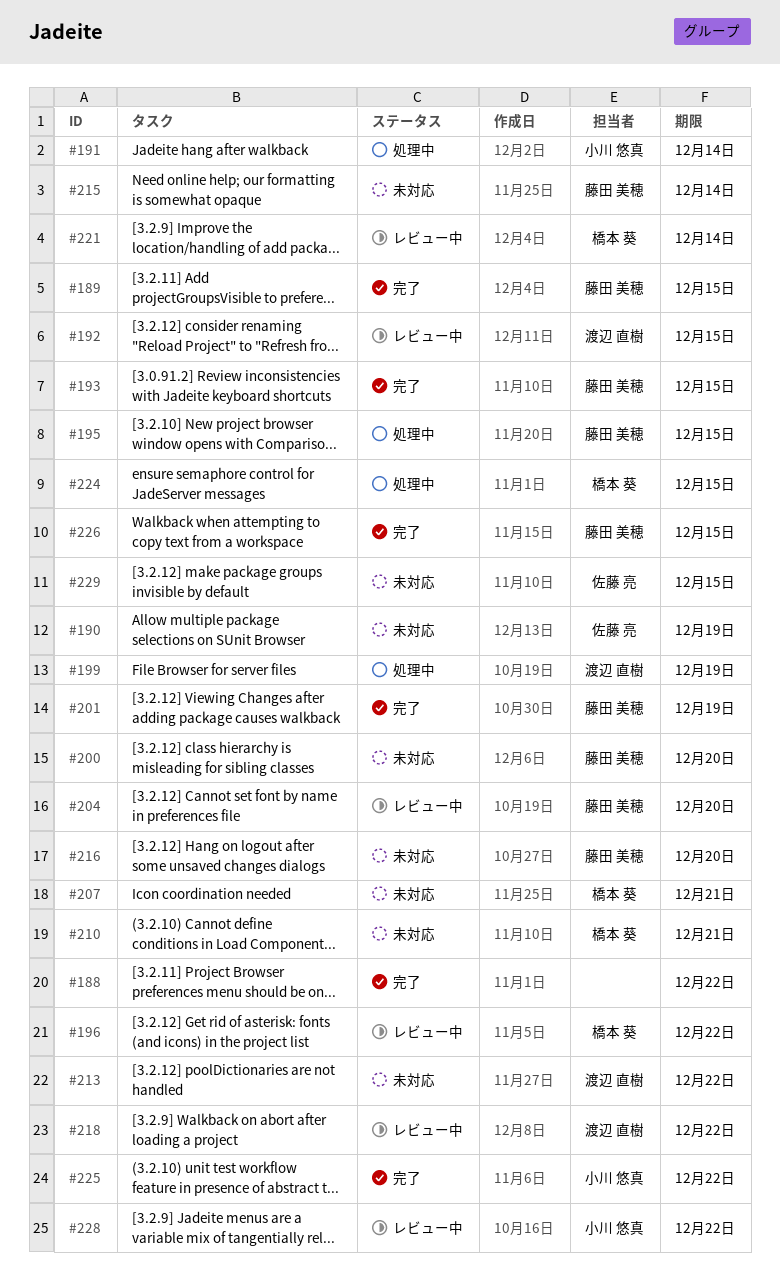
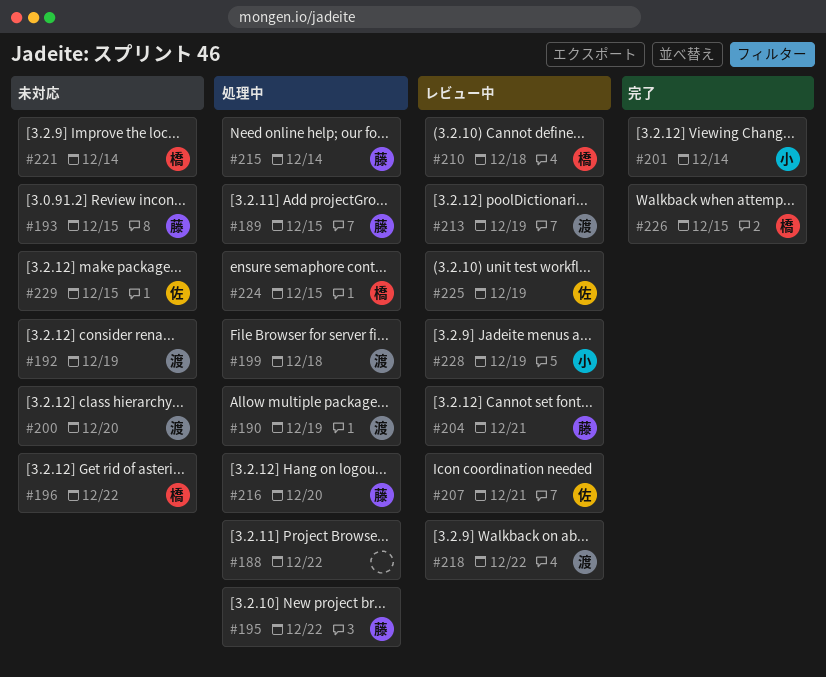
#188, status: 完了 -> 処理中
#189, status: 完了 -> 処理中
#190, status: 未対応 -> 処理中
#190, owner: 佐藤 亮 -> 渡辺 直樹
#191: present -> none
#192, status: レビュー中 -> 未対応
#192, due: Dec 15 -> Dec 19
#193, status: 完了 -> 未対応
#195, due: Dec 15 -> Dec 22
#196, status: レビュー中 -> 未対応
#199, due: Dec 19 -> Dec 18
#200, owner: 藤田 美穂 -> 渡辺 直樹
#201, owner: 藤田 美穂 -> 小川 悠真
#201, due: Dec 19 -> Dec 14
#204, due: Dec 20 -> Dec 21
#207, status: 未対応 -> レビュー中
#207, owner: 橋本 葵 -> 佐藤 亮
#210, status: 未対応 -> レビュー中
#210, due: Dec 21 -> Dec 18
#213, status: 未対応 -> レビュー中
#213, due: Dec 22 -> Dec 19
#215, status: 未対応 -> 処理中
#216, status: 未対応 -> 処理中
#221, status: レビュー中 -> 未対応
#225, status: 完了 -> レビュー中
#225, owner: 小川 悠真 -> 佐藤 亮
#225, due: Dec 22 -> Dec 19
#226, owner: 藤田 美穂 -> 橋本 葵
#228, due: Dec 22 -> Dec 19

